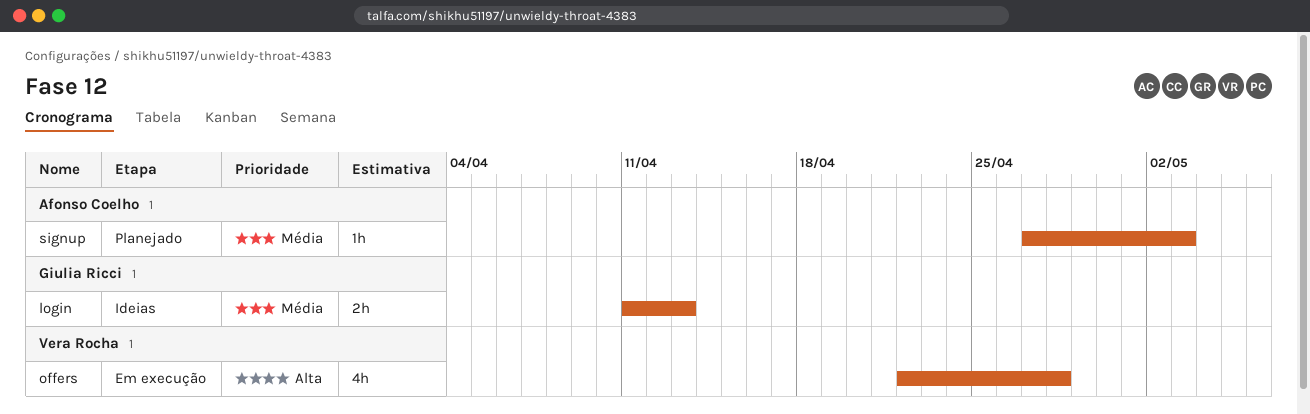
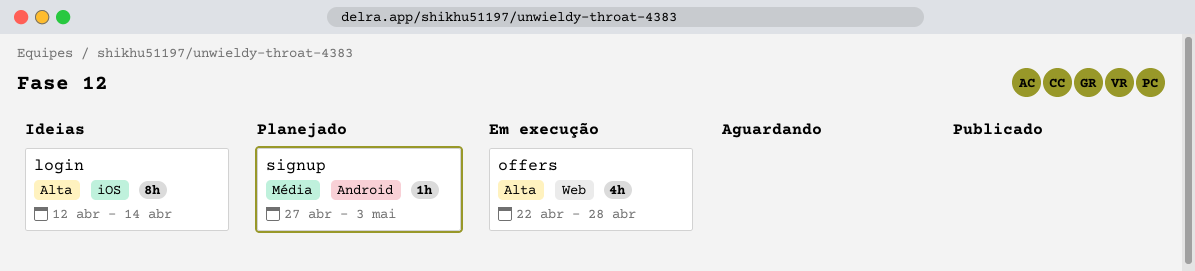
login, priority: Média -> Alta
login, estimate: 2h -> 8h
login, start: Apr 11 -> Apr 12
login, due: Apr 13 -> Apr 14

